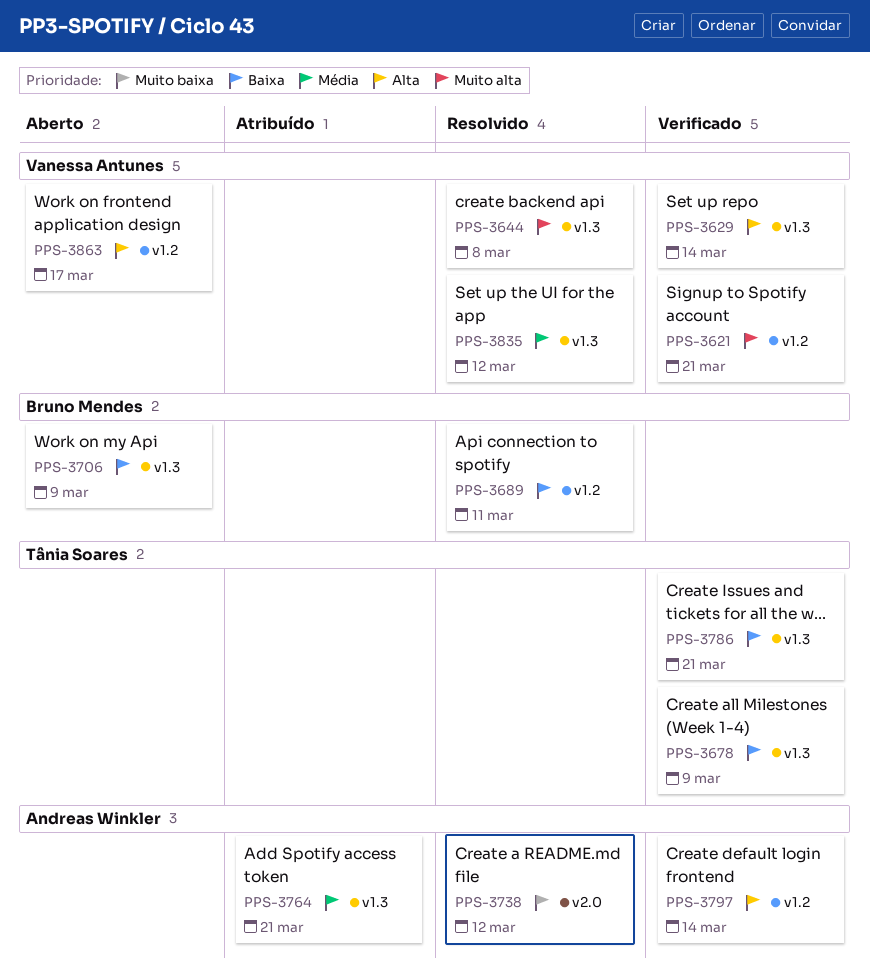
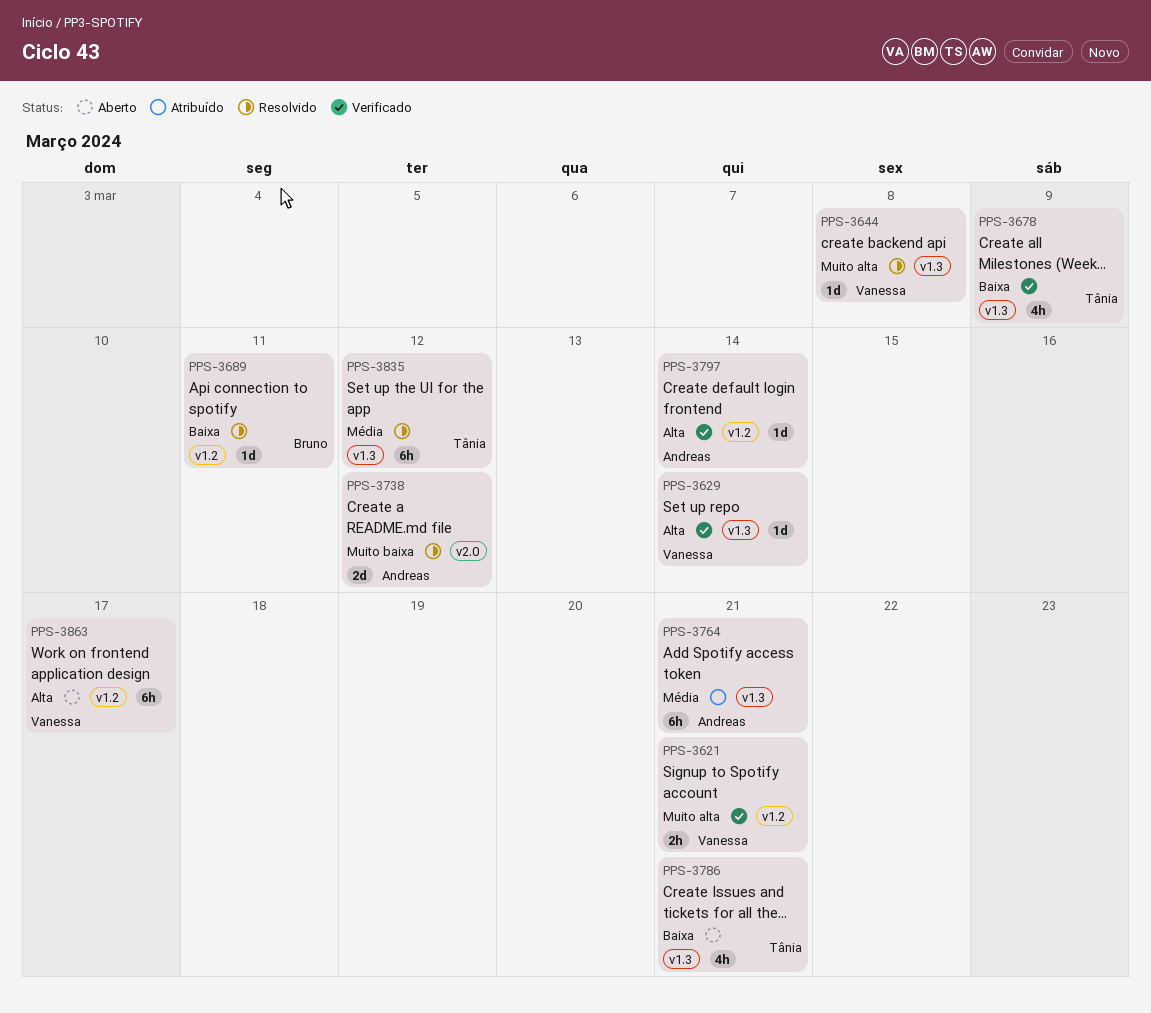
PPS-3706: present -> none
PPS-3786, status: Verificado -> Aberto
PPS-3835, owner: Vanessa Antunes -> Tânia Soares

